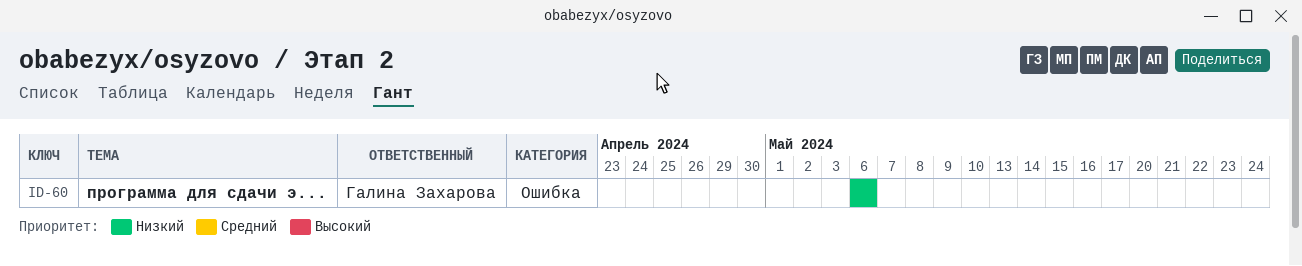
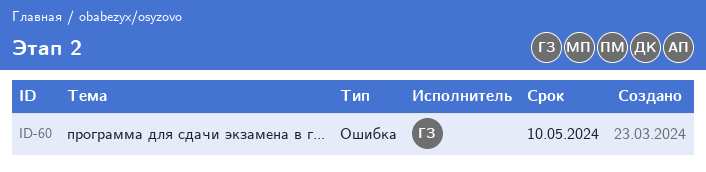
ID-60, due: May 6 -> May 10

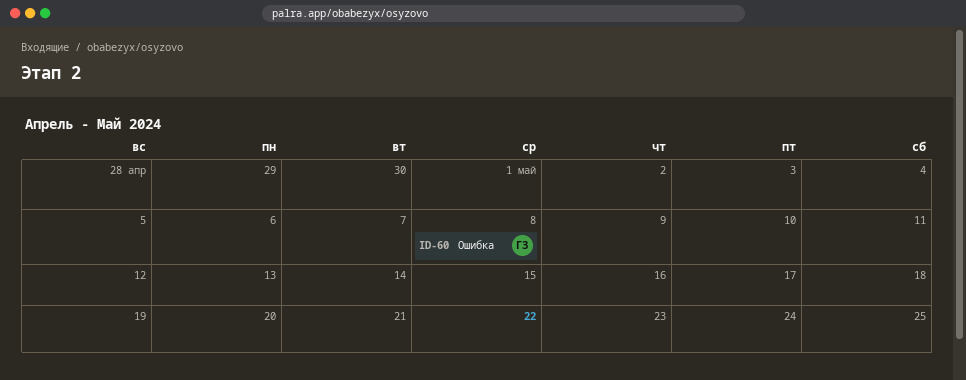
ID-60, due: May 10 -> May 8

